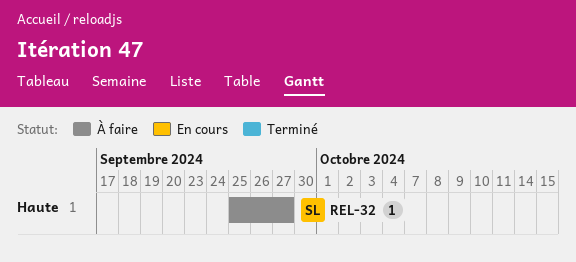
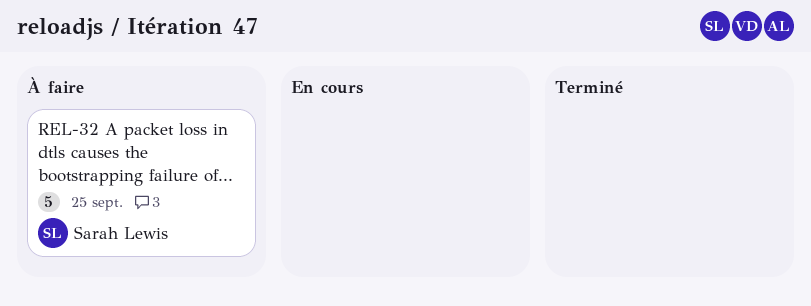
REL-32, estimate: 1 -> 5
REL-32, due: Sep 27 -> Sep 25

